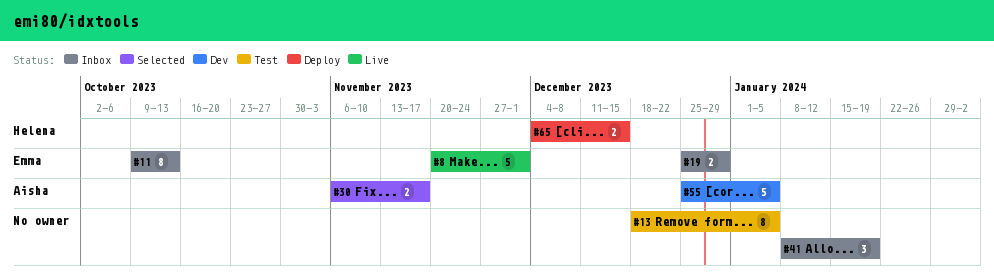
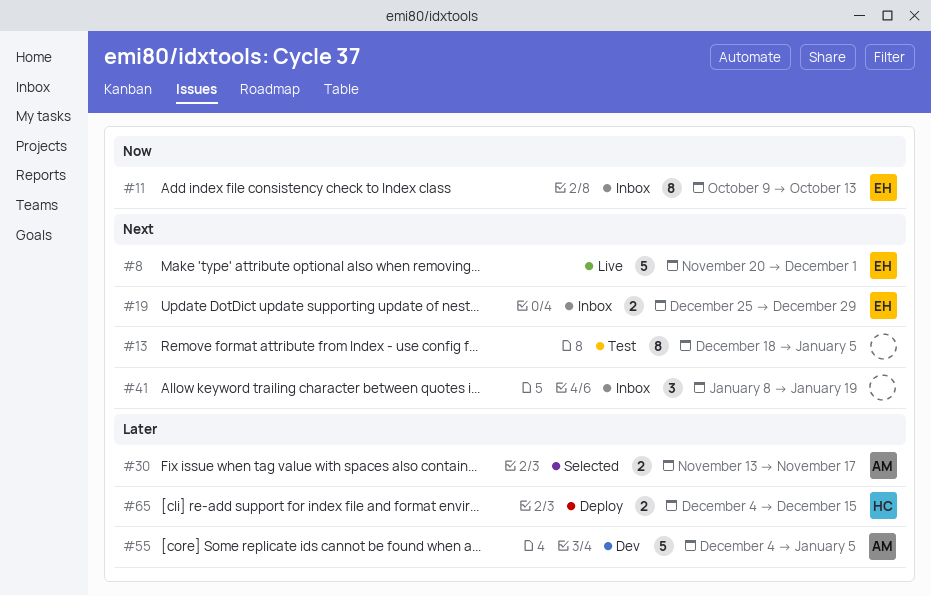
#30, start: Nov 6 -> Nov 13
#55, start: Dec 25 -> Dec 4

